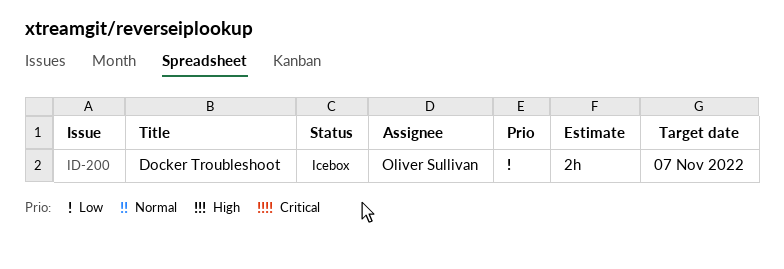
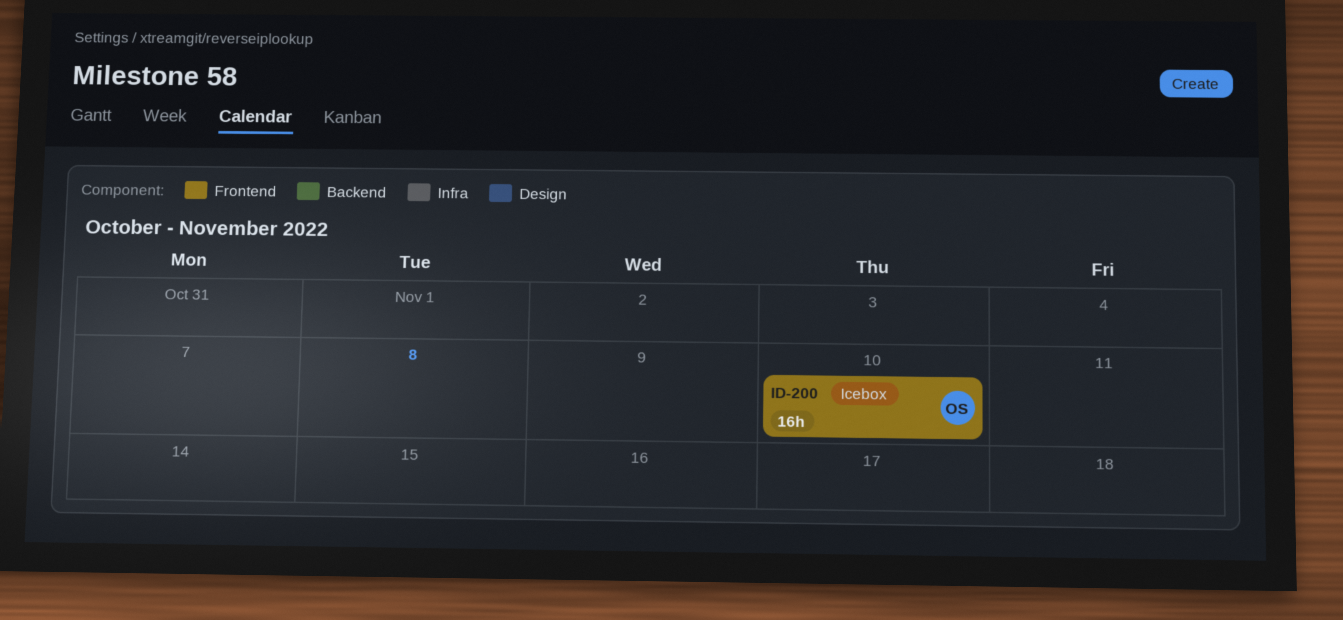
ID-200, estimate: 2h -> 16h
ID-200, due: Nov 7 -> Nov 10

